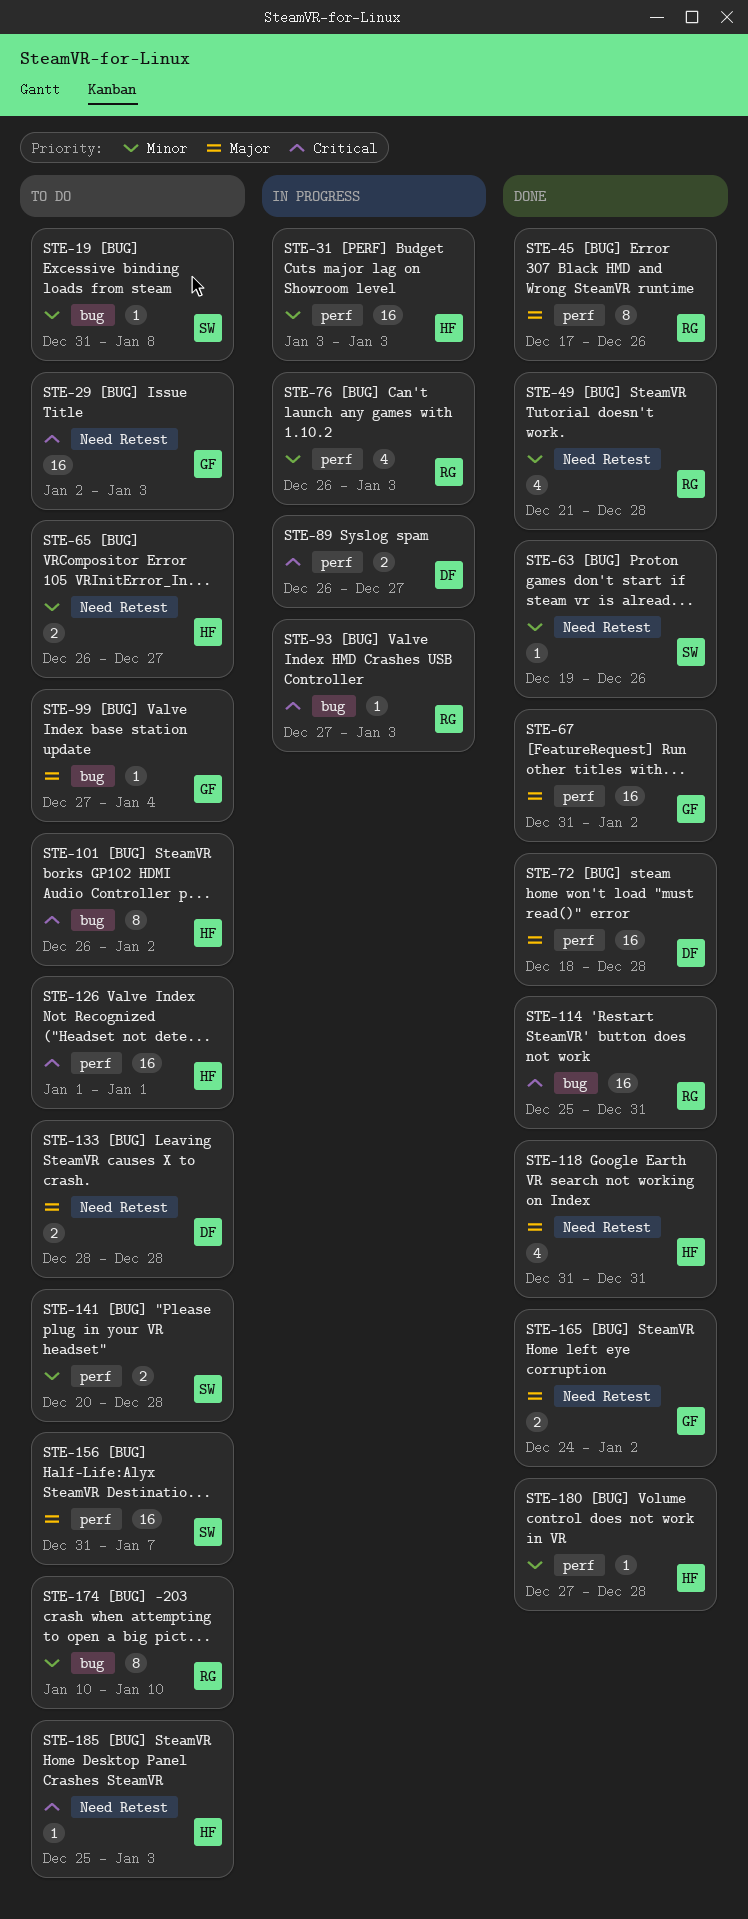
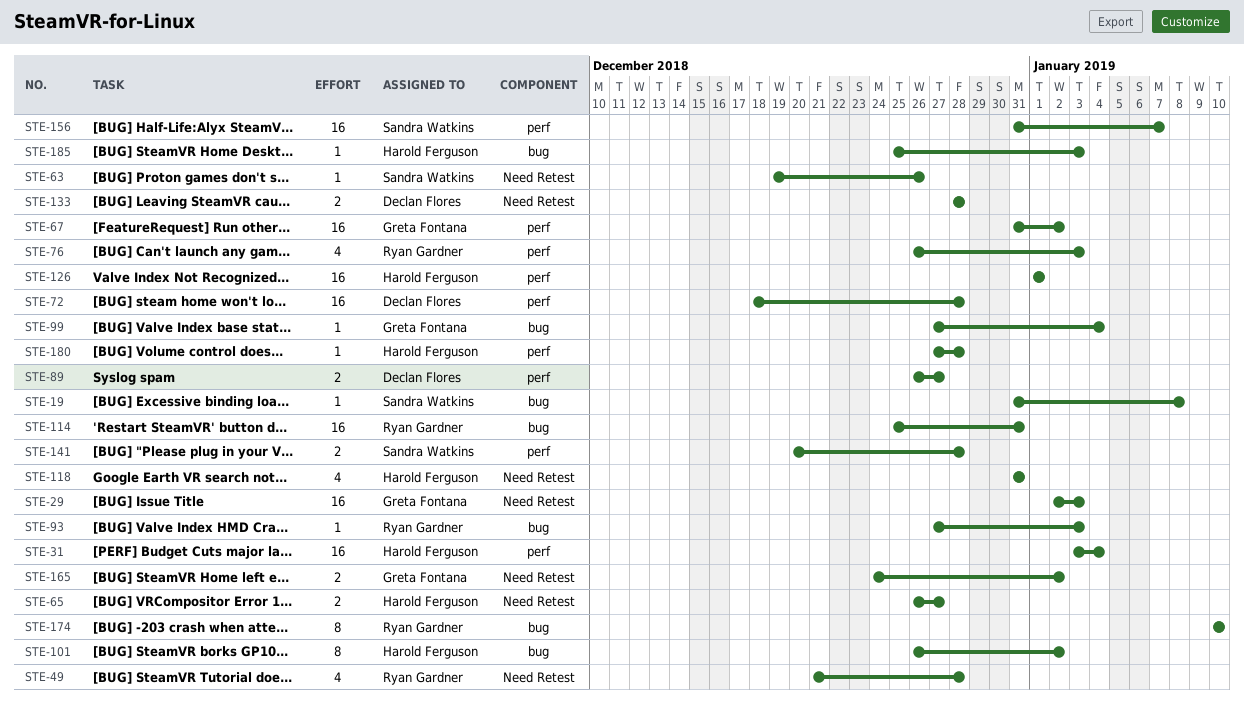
STE-31, due: Jan 3 -> Jan 4
STE-45: present -> none
STE-185, label: Need Retest -> bug

